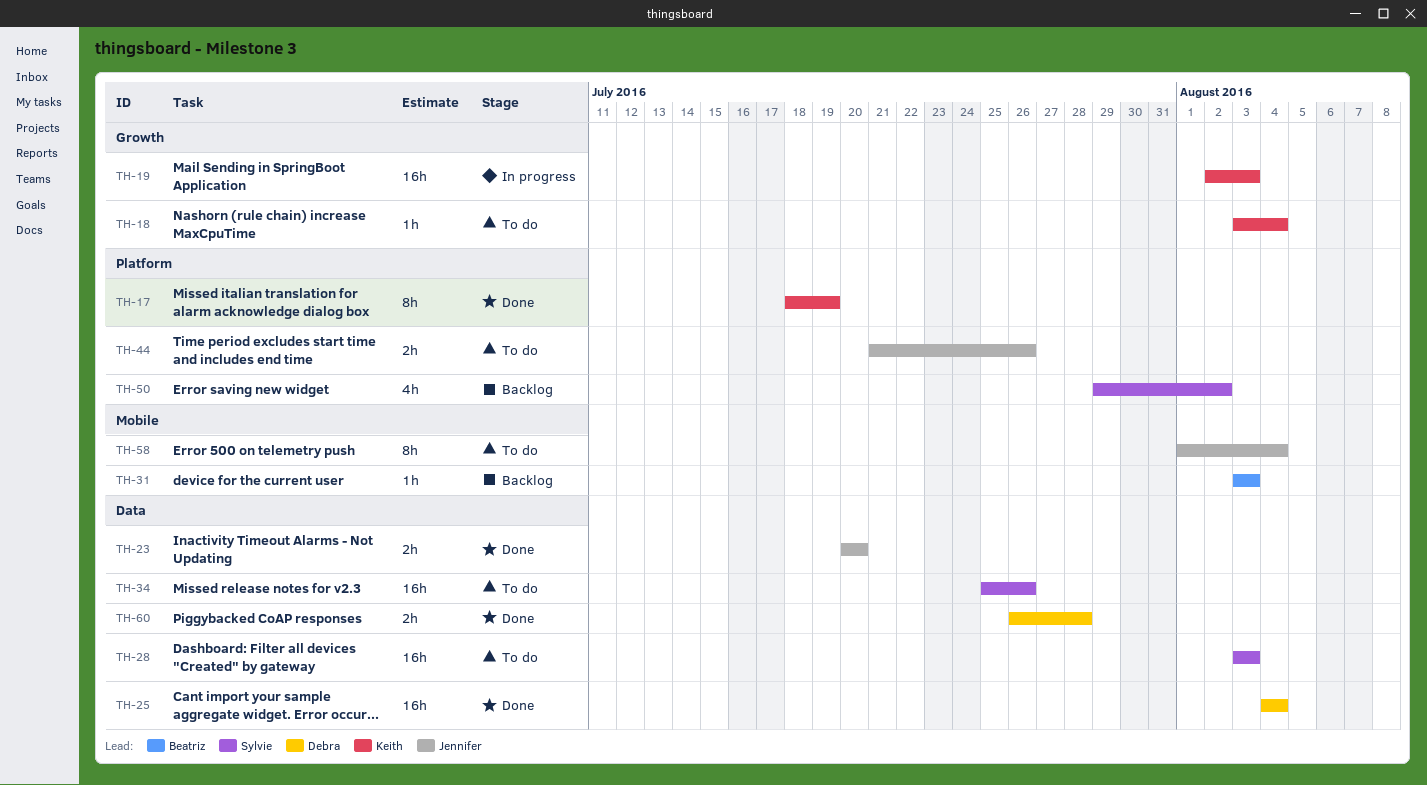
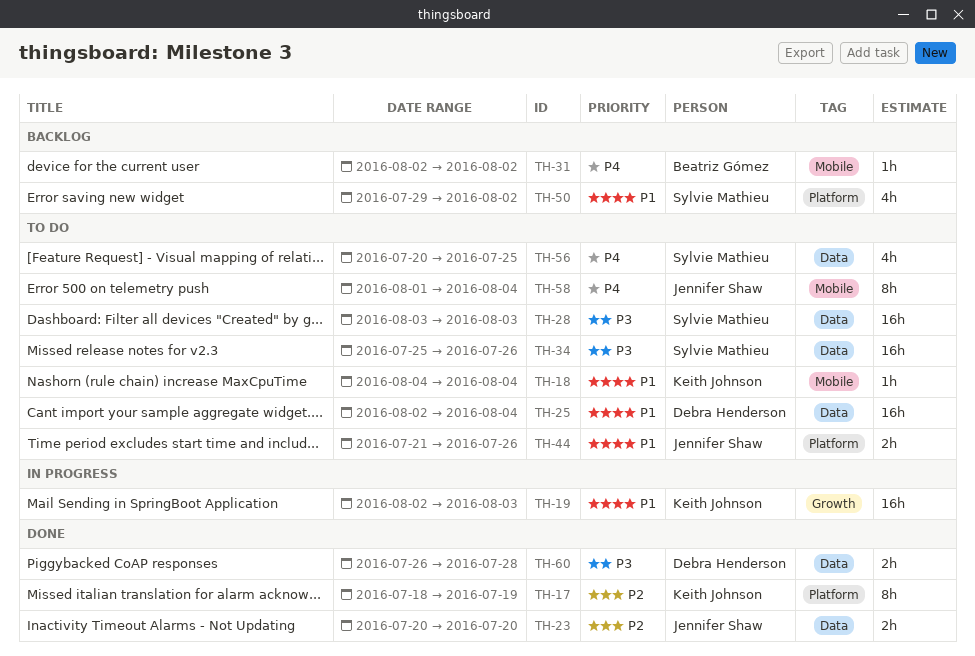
TH-18, label: Growth -> Mobile
TH-18, start: Aug 3 -> Aug 4
TH-25, status: Done -> To do
TH-25, start: Aug 4 -> Aug 2
TH-31, start: Aug 3 -> Aug 2
TH-31, due: Aug 3 -> Aug 2
TH-56: none -> present

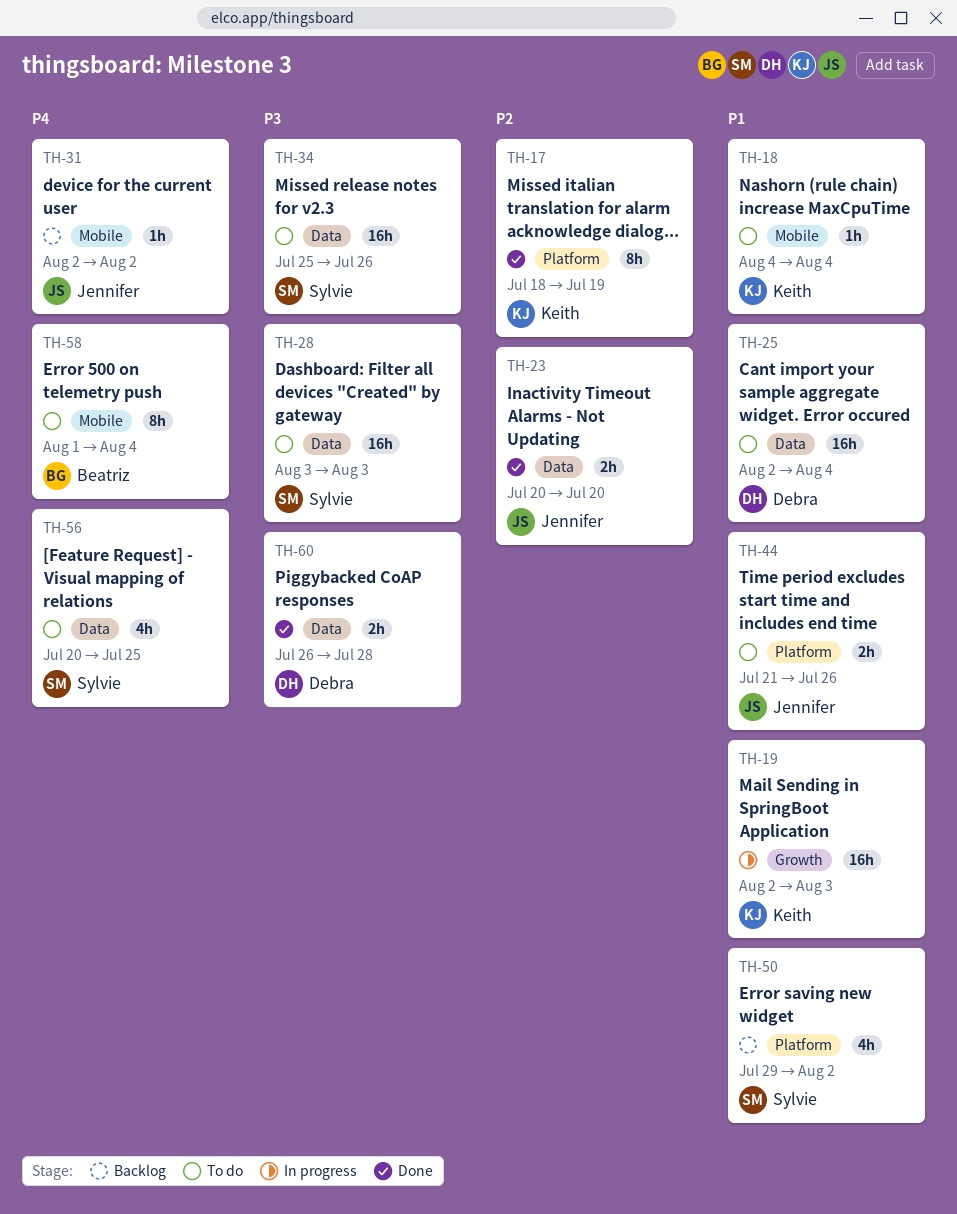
TH-31, owner: Beatriz Gómez -> Jennifer Shaw
TH-58, owner: Jennifer Shaw -> Beatriz Gómez

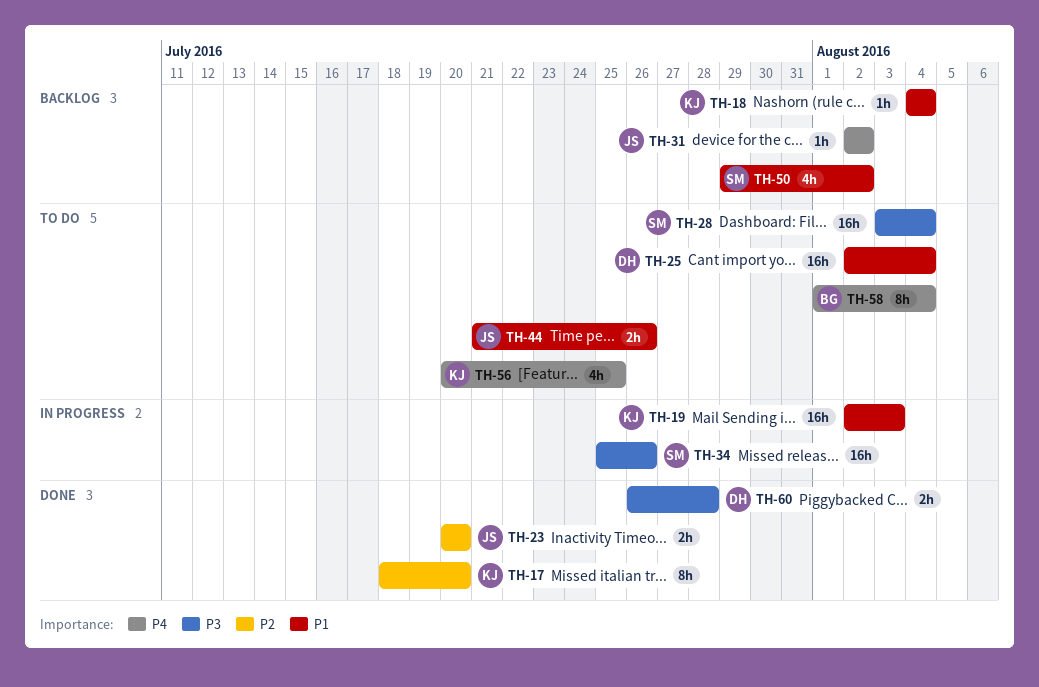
TH-17, due: Jul 19 -> Jul 20
TH-18, status: To do -> Backlog
TH-28, due: Aug 3 -> Aug 4
TH-34, status: To do -> In progress
TH-56, owner: Sylvie -> Keith

